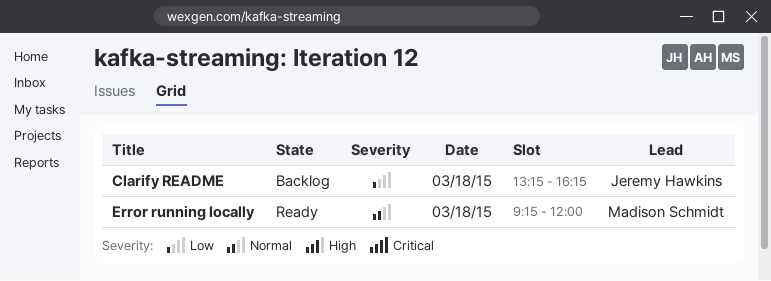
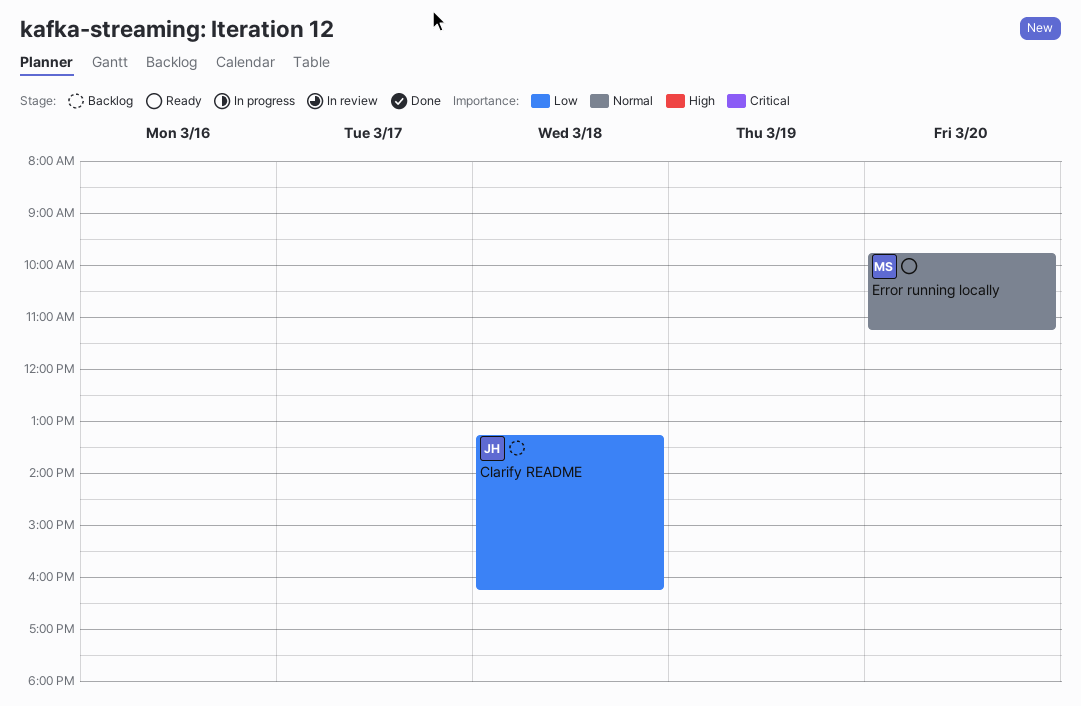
Error running locally, day: Mar 18 -> Mar 20
Error running locally, begins: 09:15 -> 09:45
Error running locally, ends: 12:00 -> 11:15

